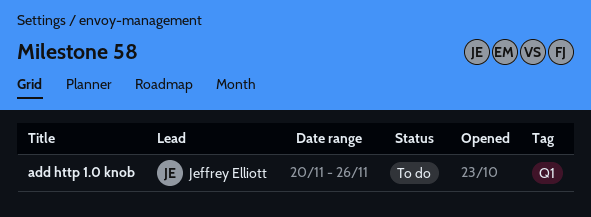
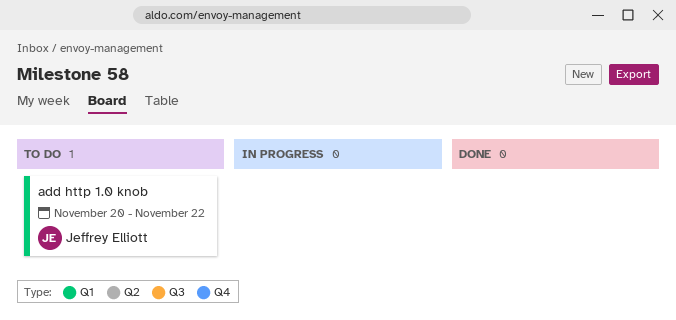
add http 1.0 knob, due: Nov 26 -> Nov 22

